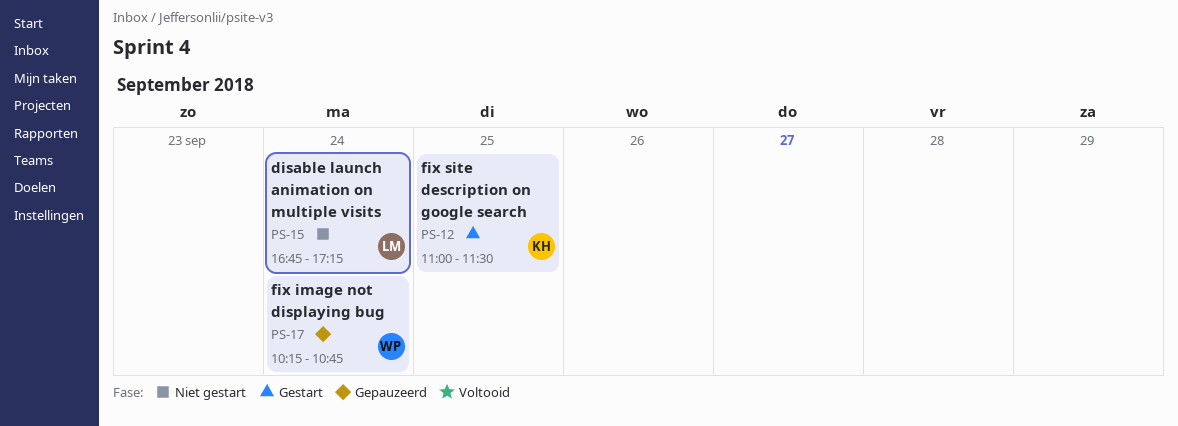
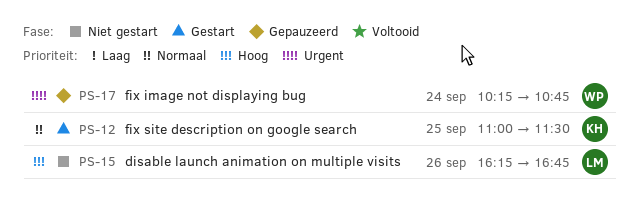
PS-15, day: Sep 24 -> Sep 26
PS-15, begins: 16:45 -> 16:15
PS-15, ends: 17:15 -> 16:45

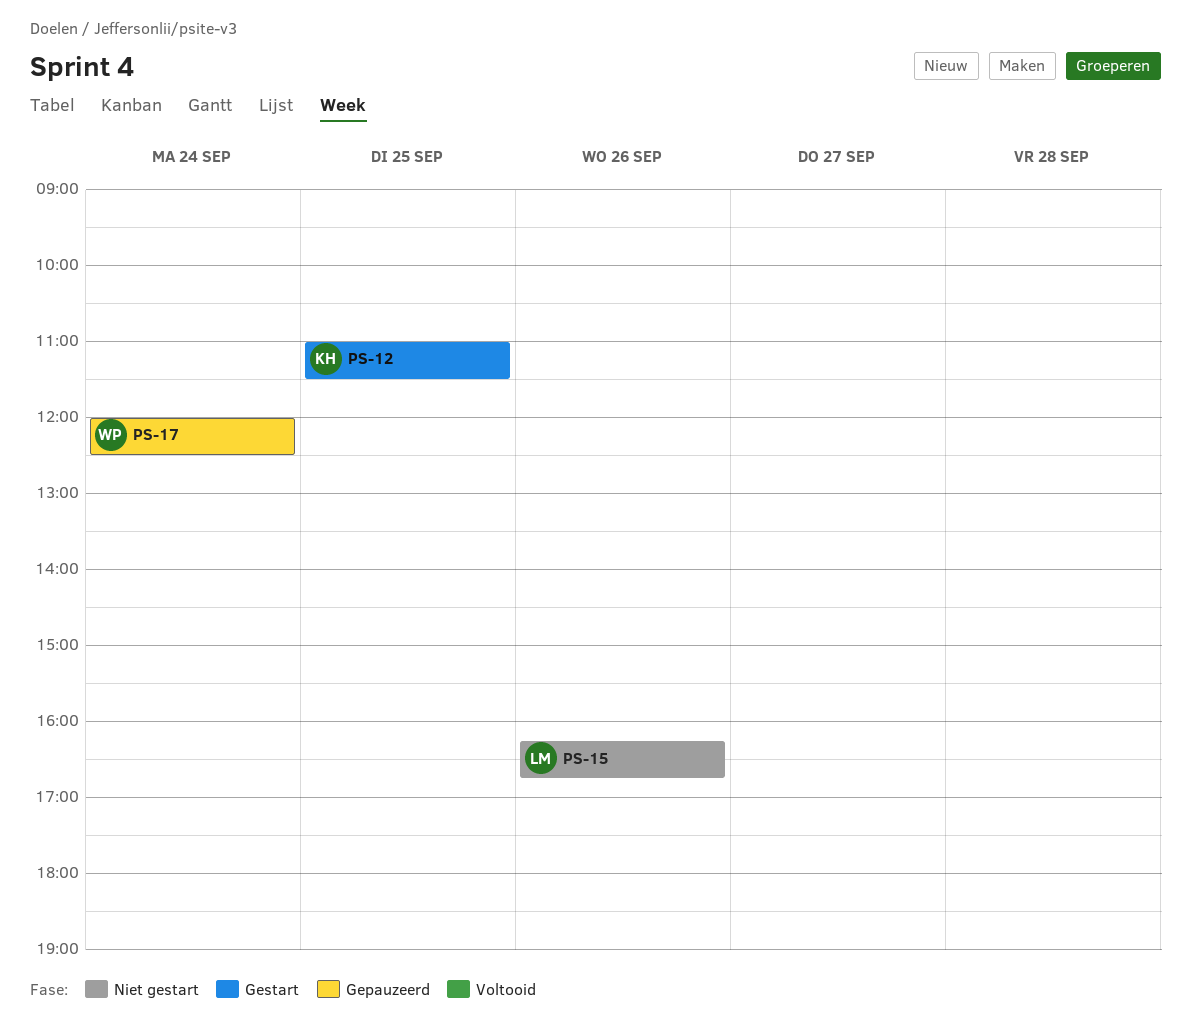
PS-17, begins: 10:15 -> 12:00
PS-17, ends: 10:45 -> 12:30

